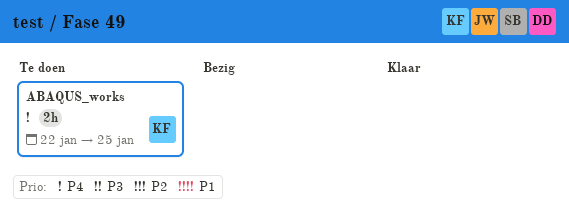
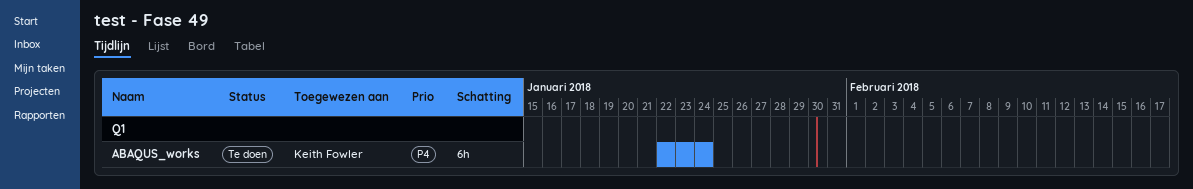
ABAQUS_works, estimate: 2h -> 6h
ABAQUS_works, due: Jan 25 -> Jan 24

